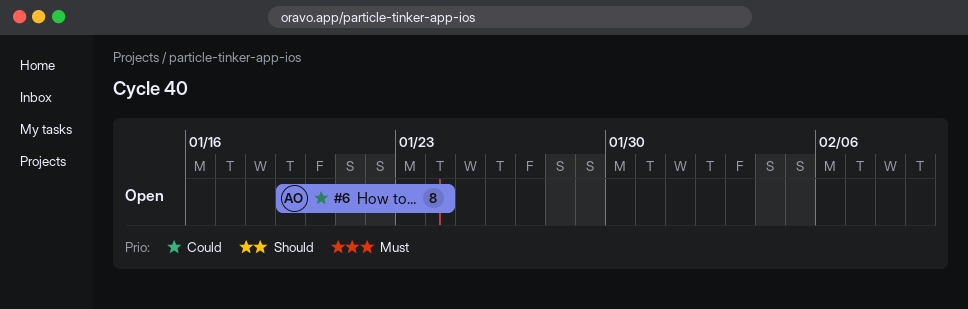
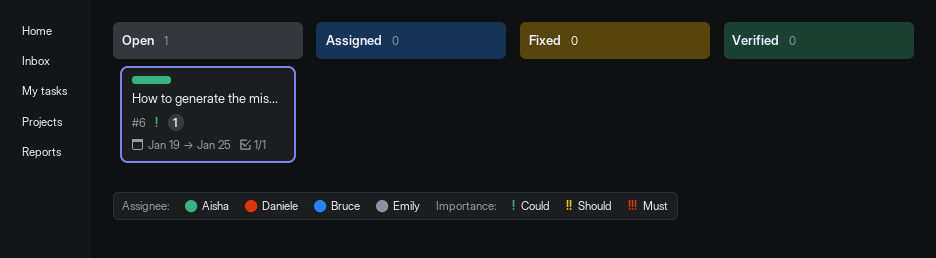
#6, estimate: 8 -> 1
#6, due: Jan 24 -> Jan 25

